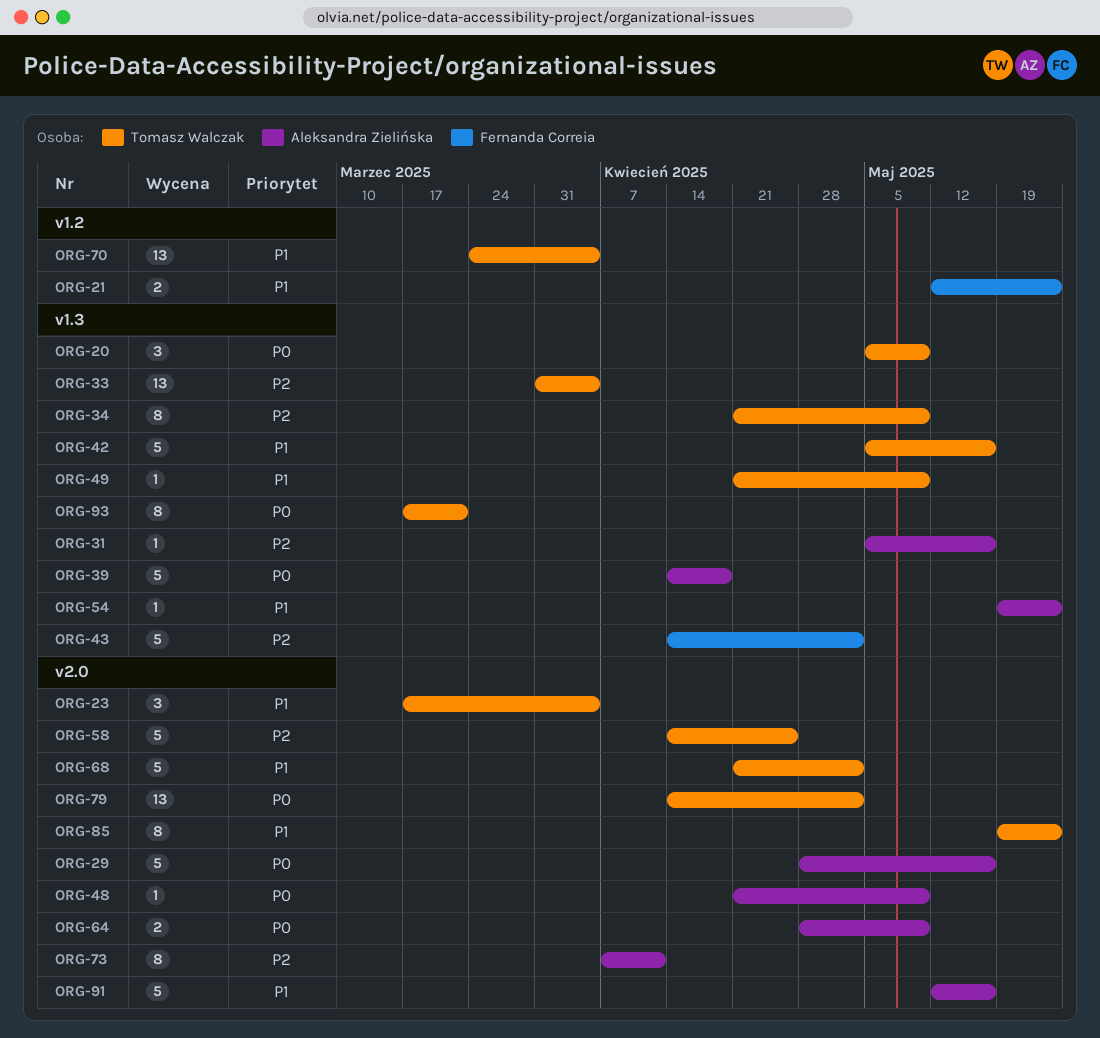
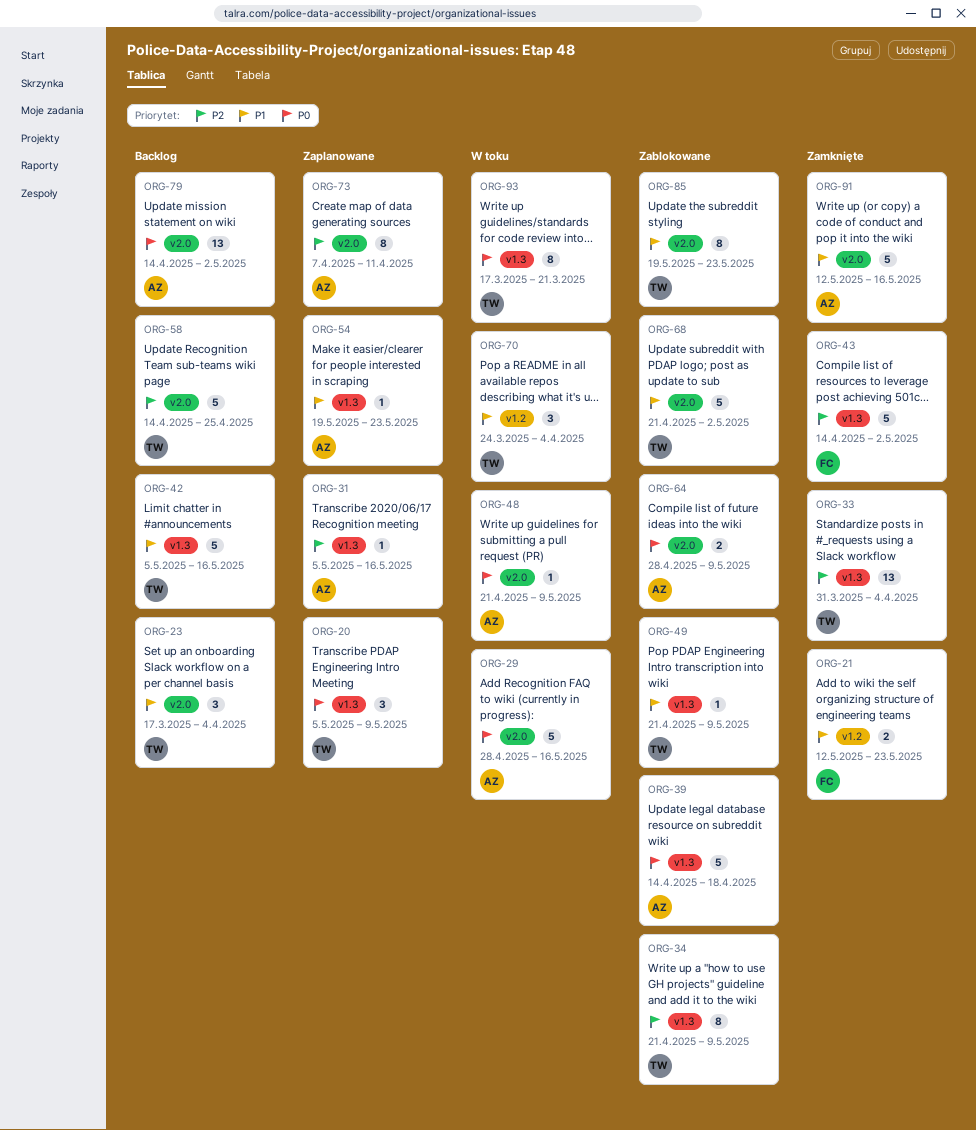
ORG-70, estimate: 13 -> 3
ORG-79, owner: Tomasz Walczak -> Aleksandra Zielińska

